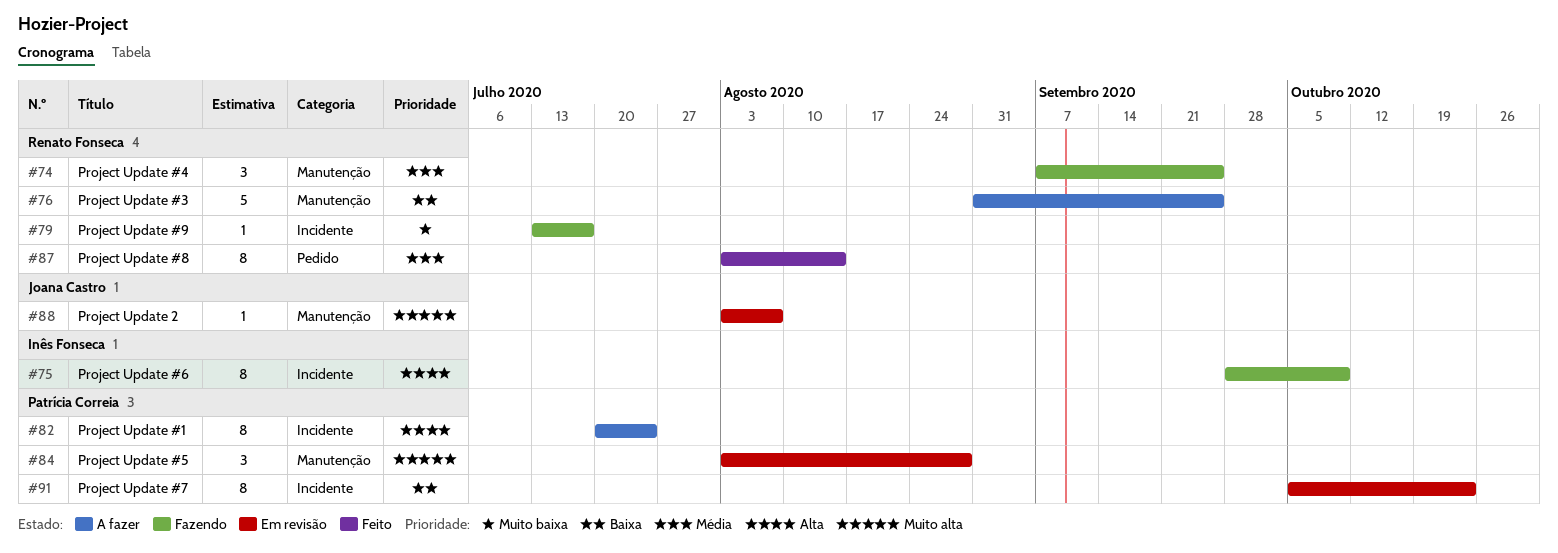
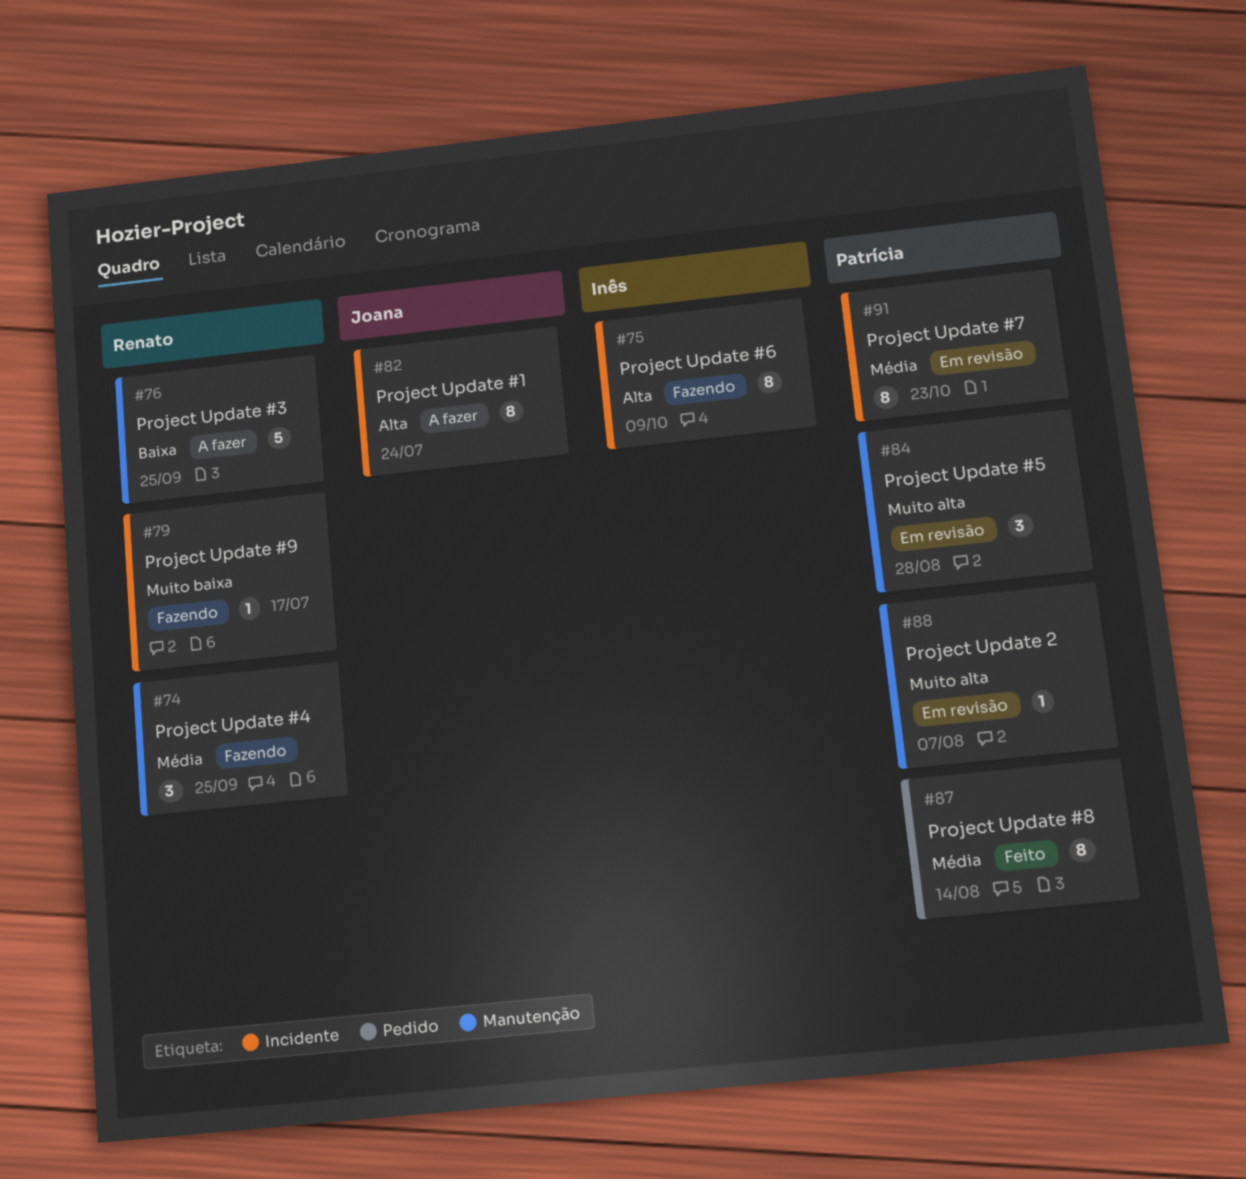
#82, owner: Patrícia Correia -> Joana Castro
#87, owner: Renato Fonseca -> Patrícia Correia
#88, owner: Joana Castro -> Patrícia Correia
#91, priority: Baixa -> Média

